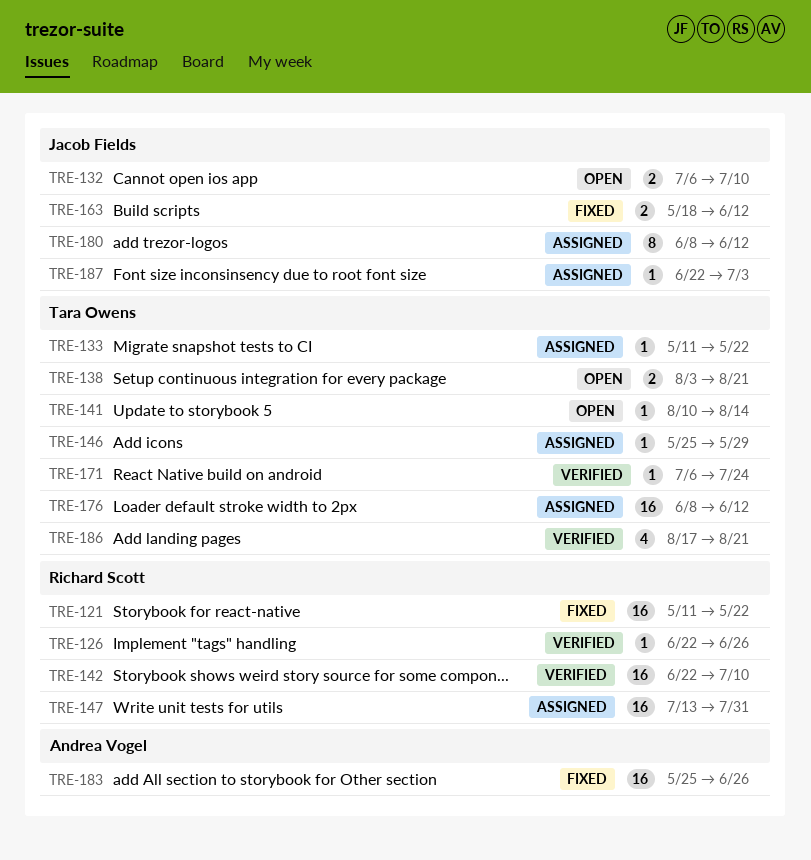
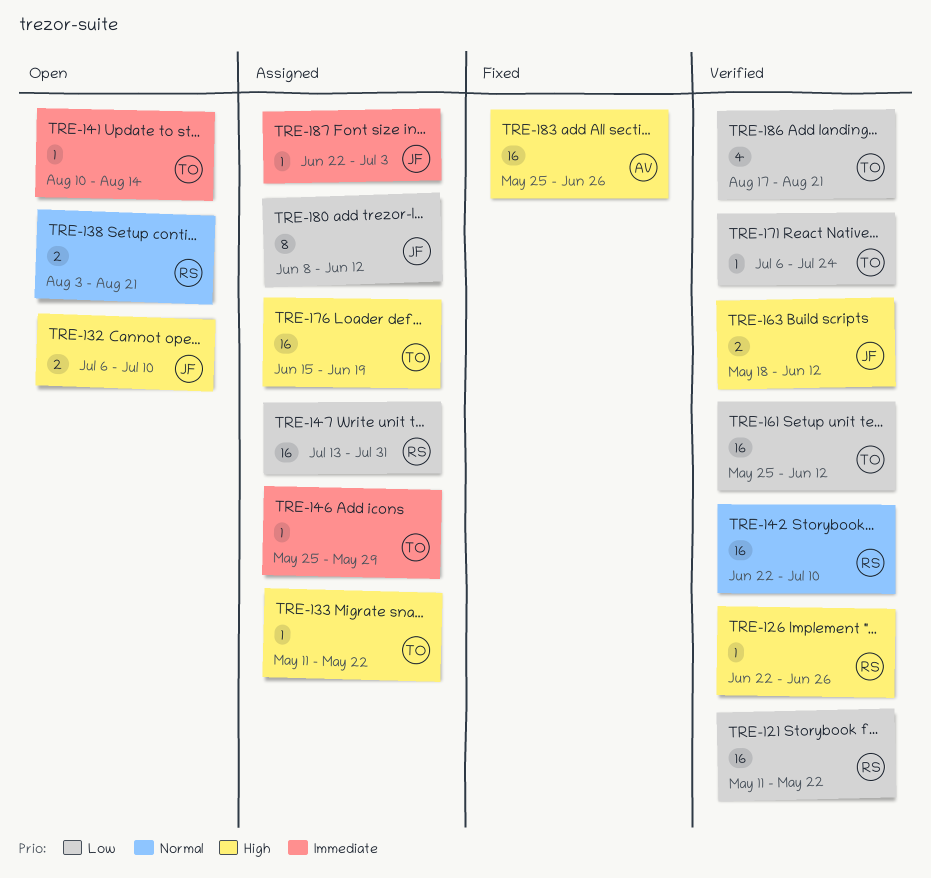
TRE-121, status: Fixed -> Verified
TRE-138, owner: Tara Owens -> Richard Scott
TRE-161: none -> present
TRE-163, status: Fixed -> Verified
TRE-176, start: Jun 8 -> Jun 15
TRE-176, due: Jun 12 -> Jun 19

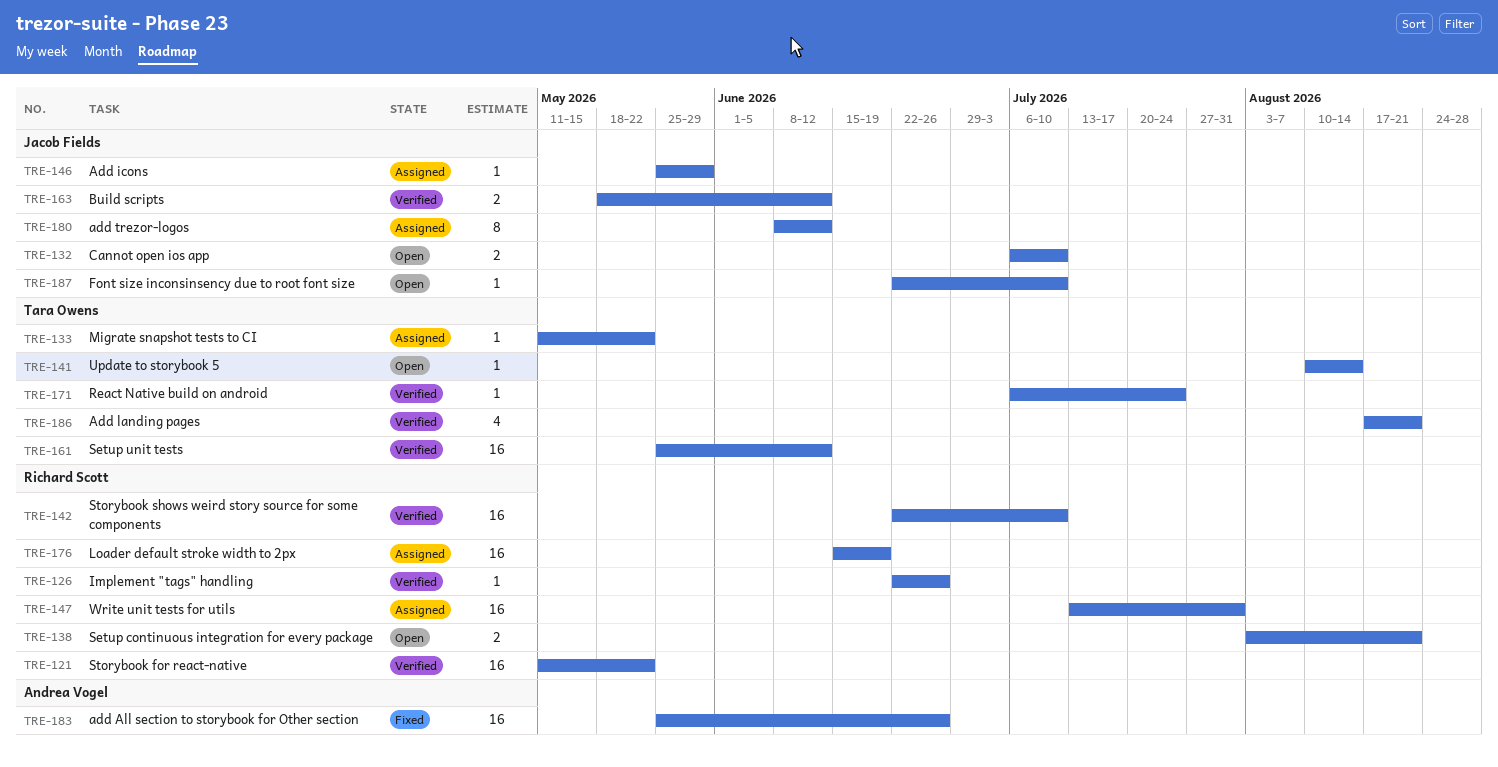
TRE-146, owner: Tara Owens -> Jacob Fields
TRE-176, owner: Tara Owens -> Richard Scott
TRE-187, status: Assigned -> Open
TRE-187, due: Jul 3 -> Jul 10

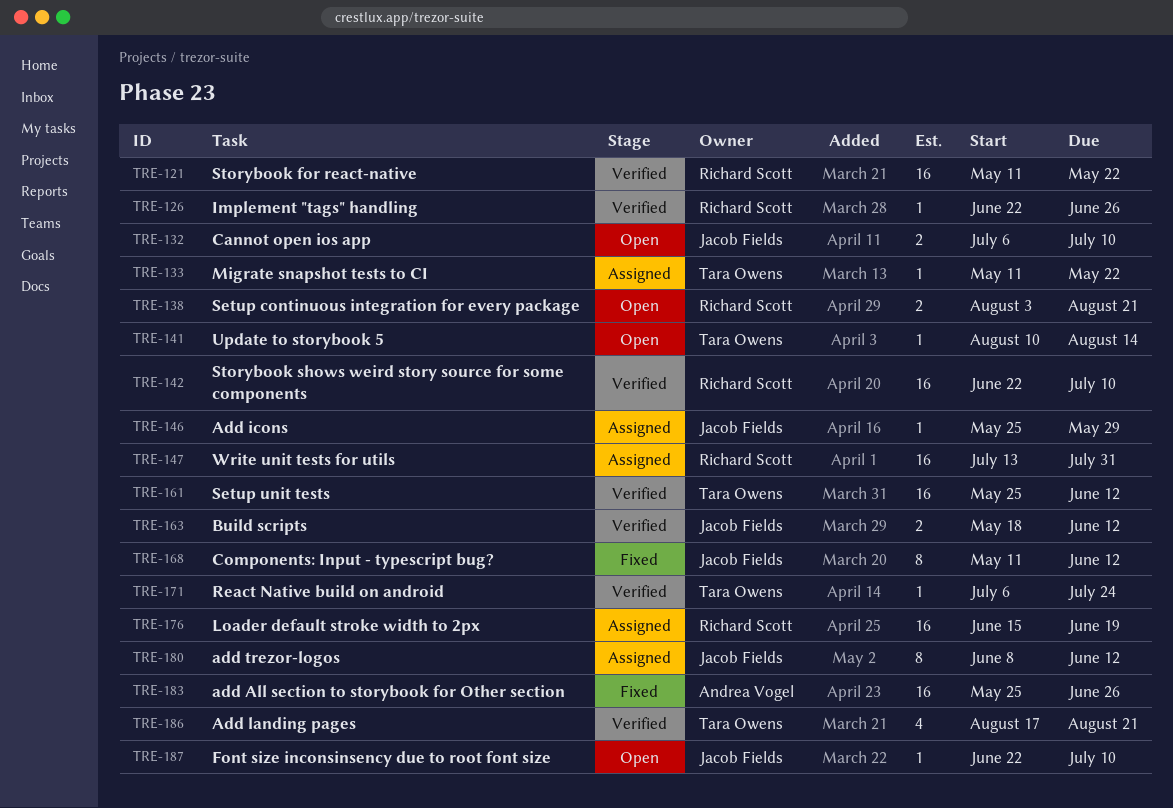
TRE-168: none -> present

